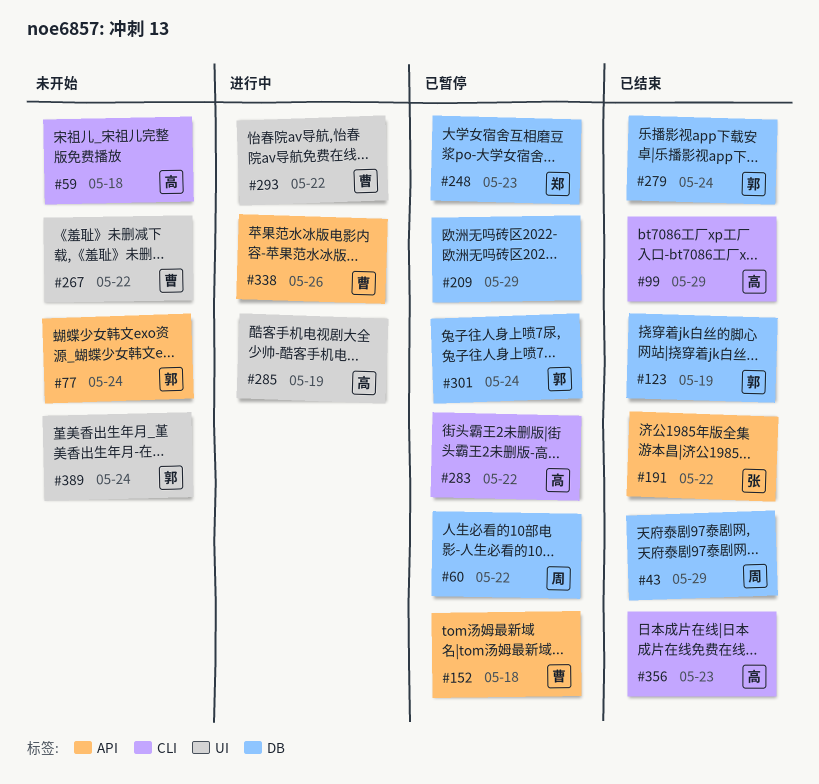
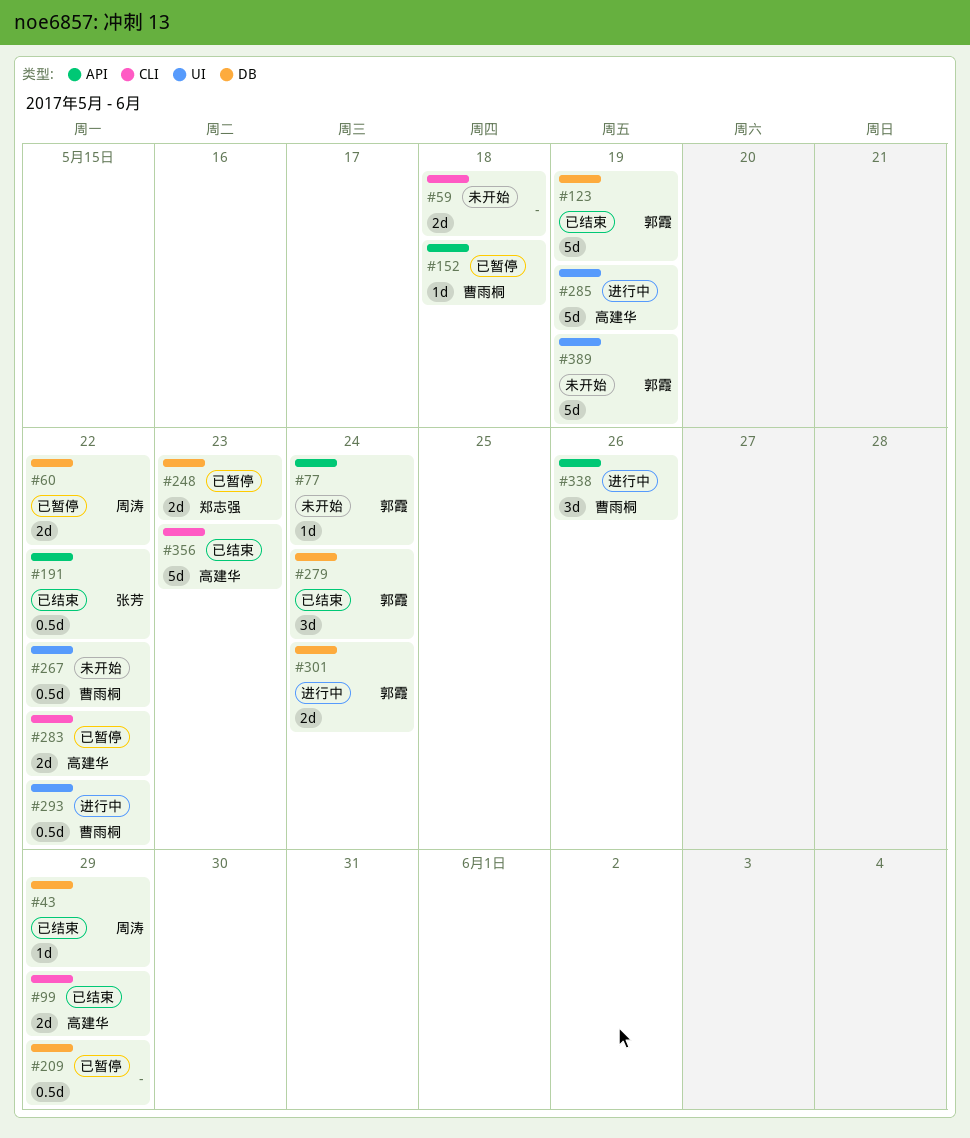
#59, owner: 高建华 -> none
#301, status: 已暂停 -> 进行中
#389, due: May 24 -> May 19

